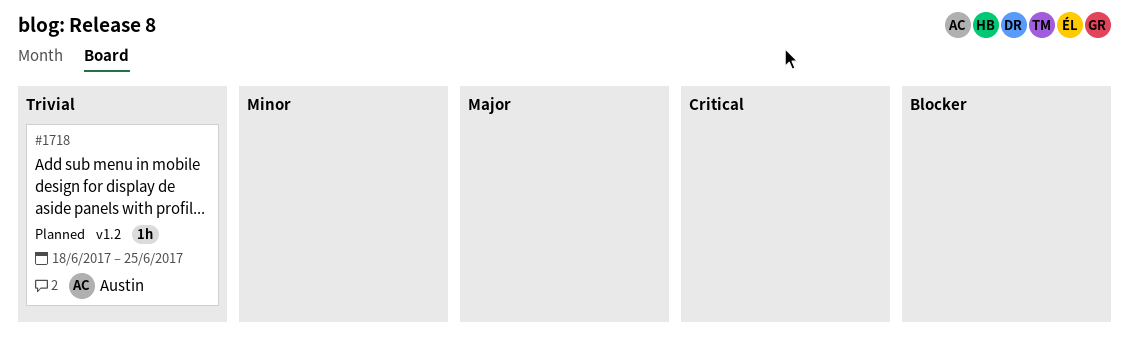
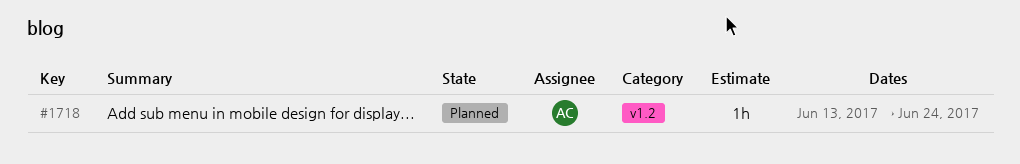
#1718, start: Jun 18 -> Jun 13
#1718, due: Jun 25 -> Jun 24

